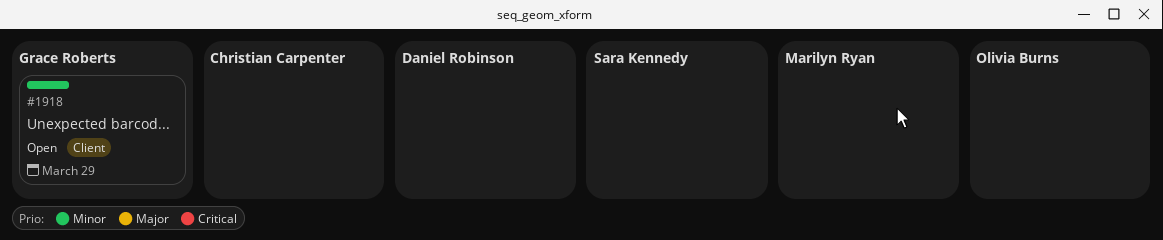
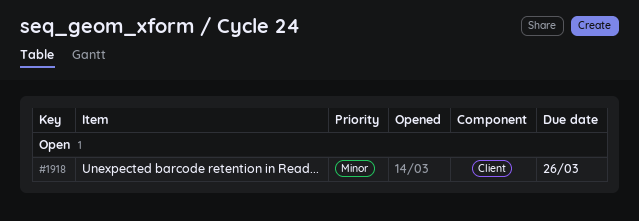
#1918, due: Mar 29 -> Mar 26

